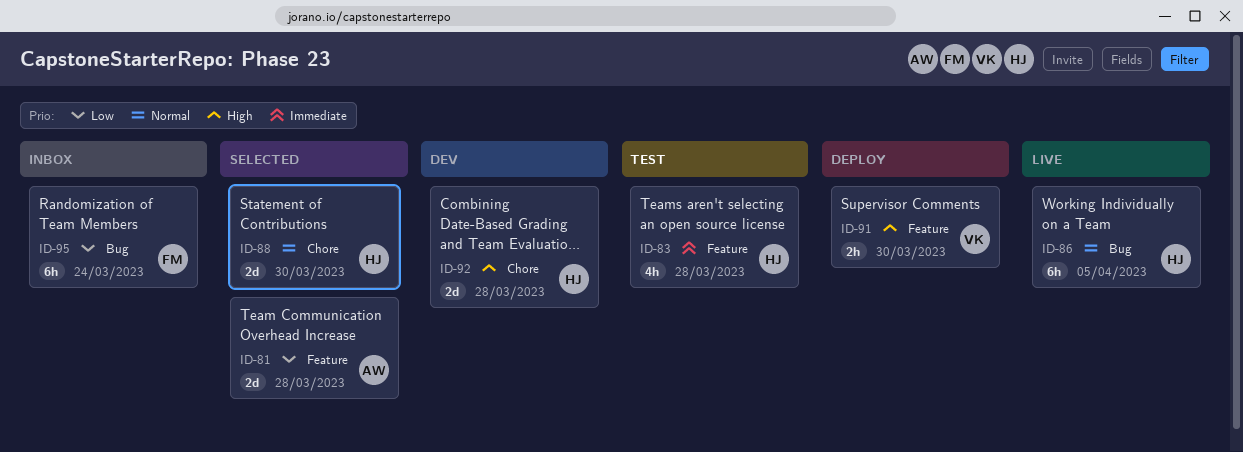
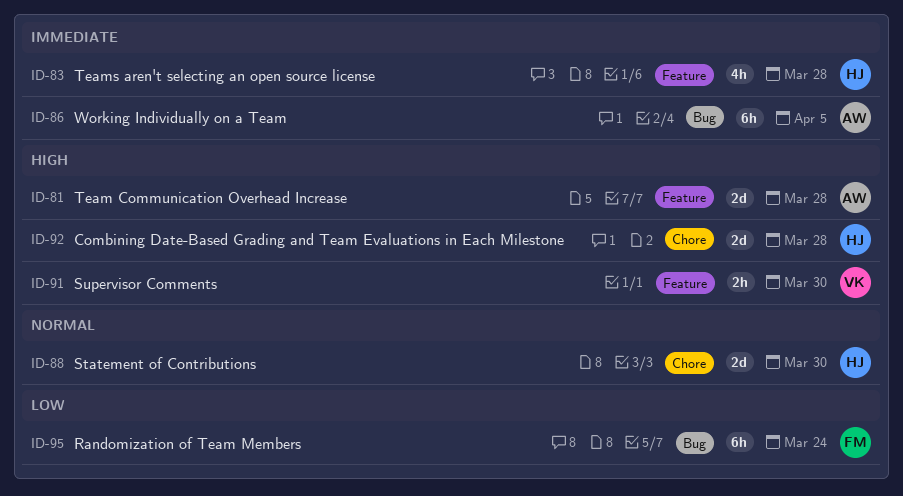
ID-81, priority: Low -> High
ID-86, owner: HJ -> AW
ID-86, priority: Normal -> Immediate

